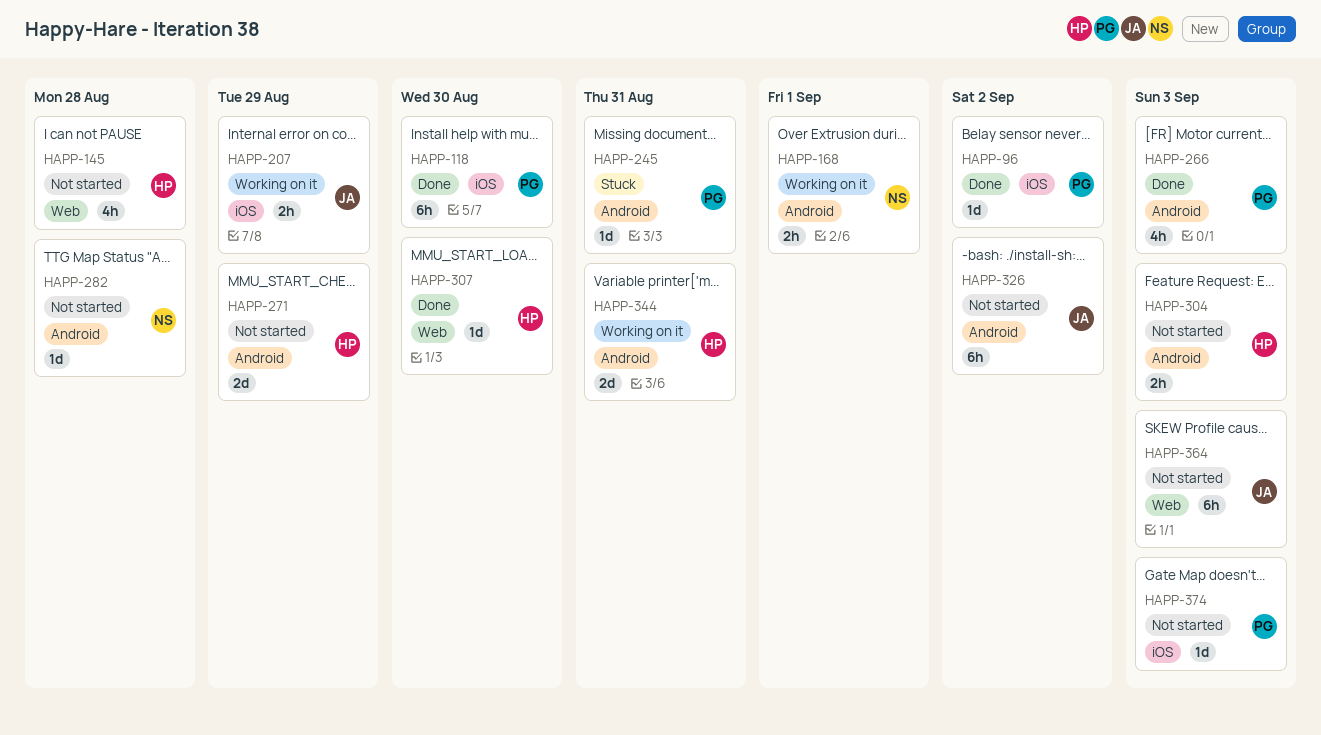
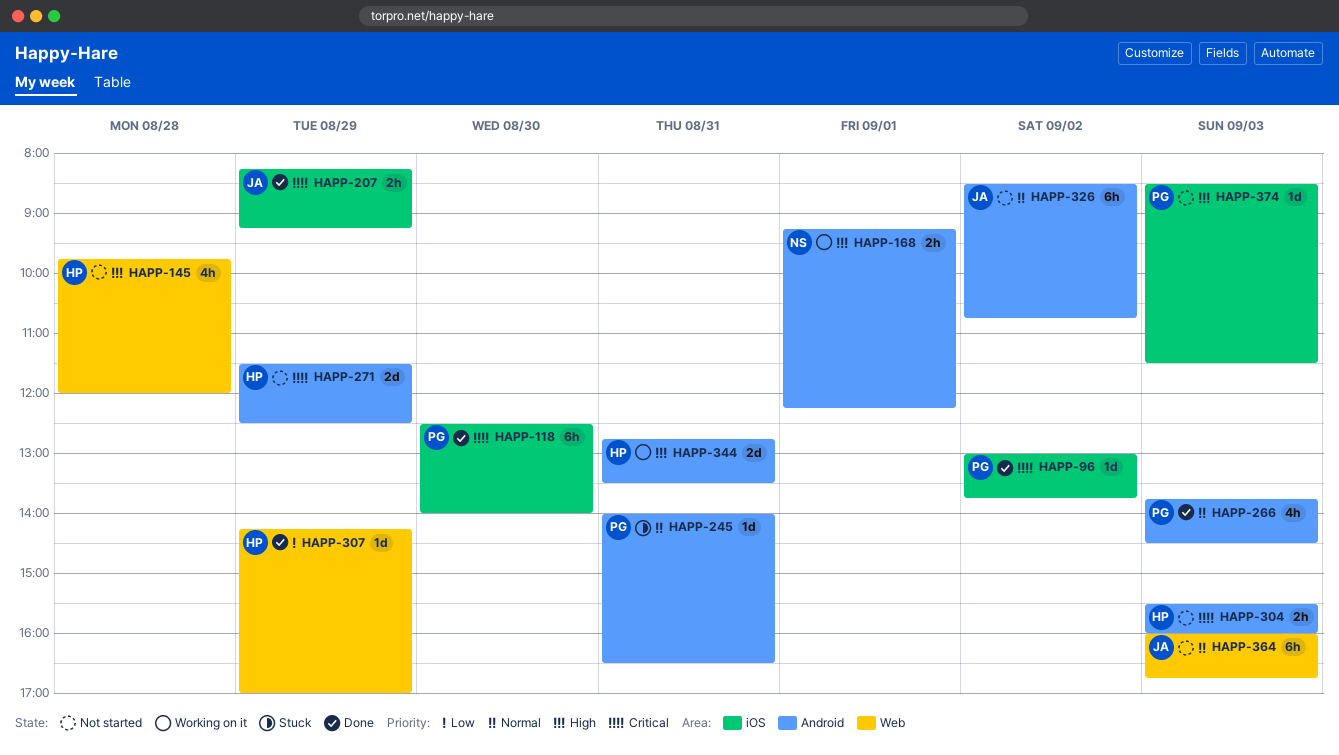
HAPP-207, status: Working on it -> Done
HAPP-282: present -> none
HAPP-307, day: Aug 30 -> Aug 29

